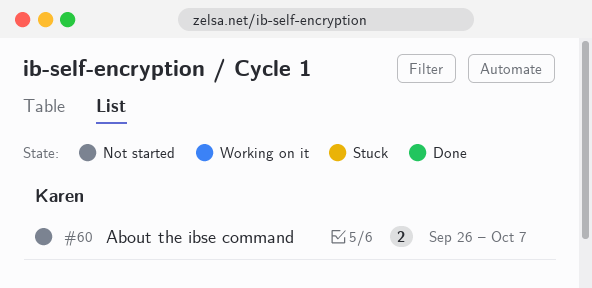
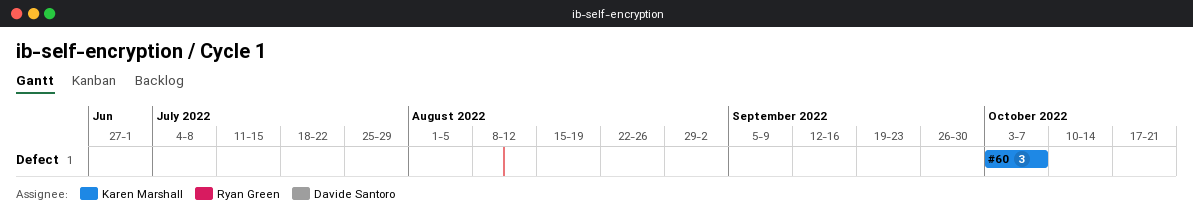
#60, estimate: 2 -> 3
#60, start: Sep 26 -> Oct 3

